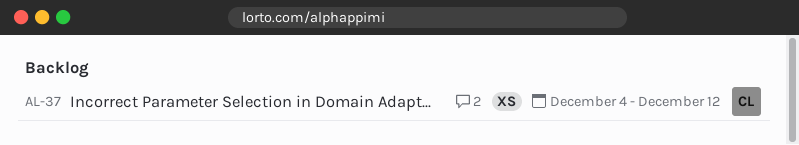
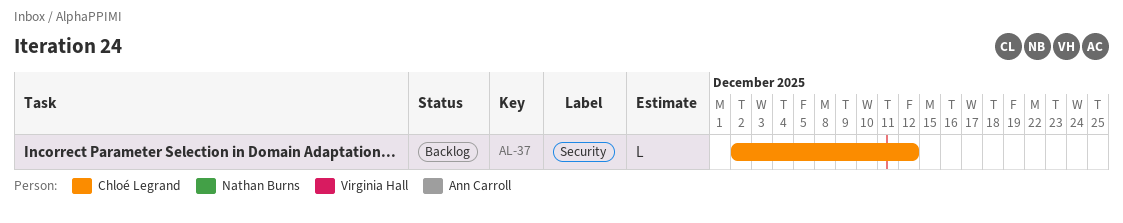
AL-37, estimate: XS -> L
AL-37, start: Dec 4 -> Dec 2

